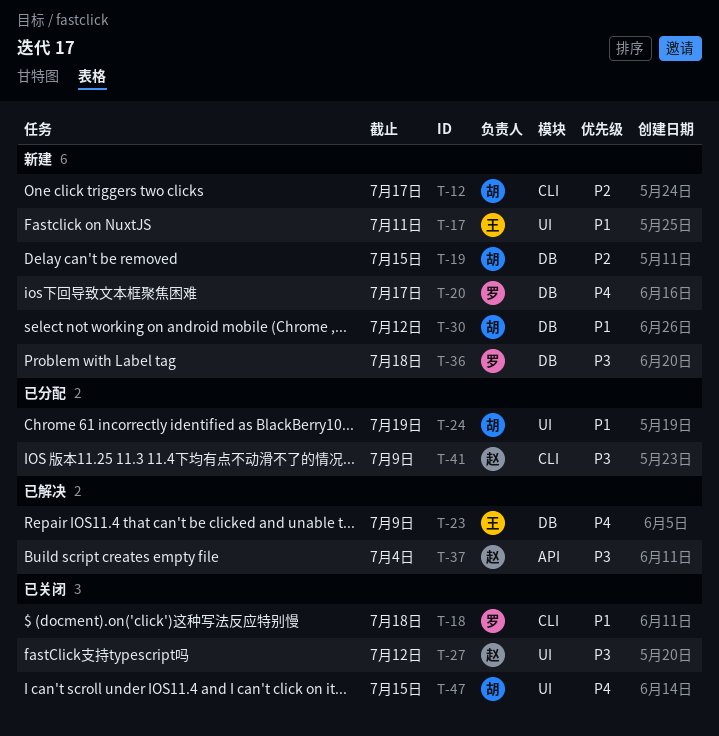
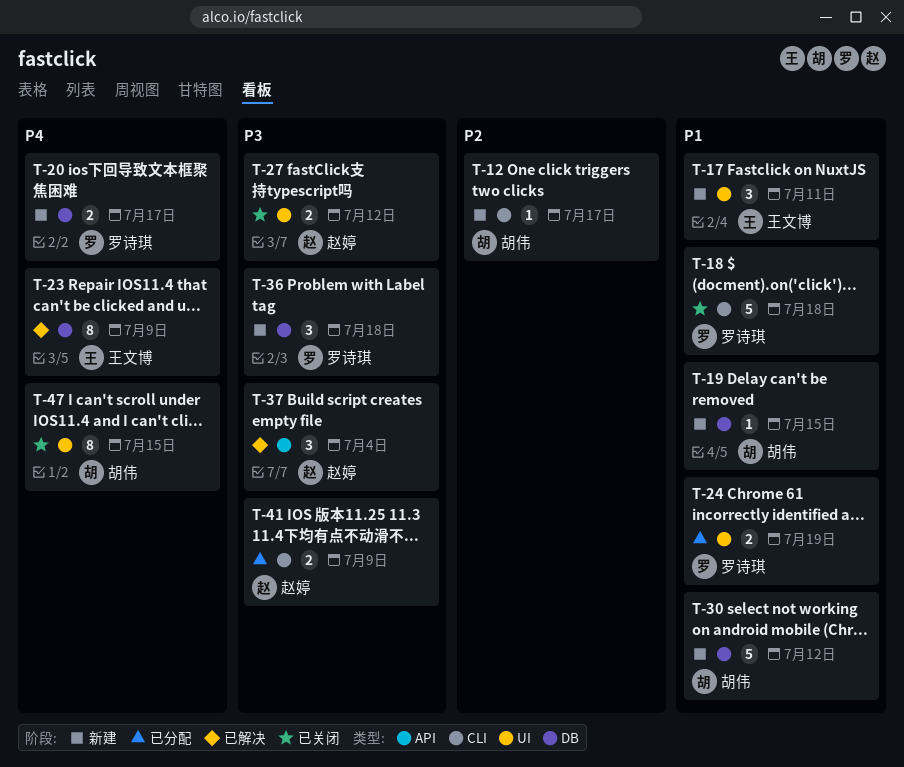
T-19, priority: P2 -> P1
T-24, owner: 胡伟 -> 罗诗琪

